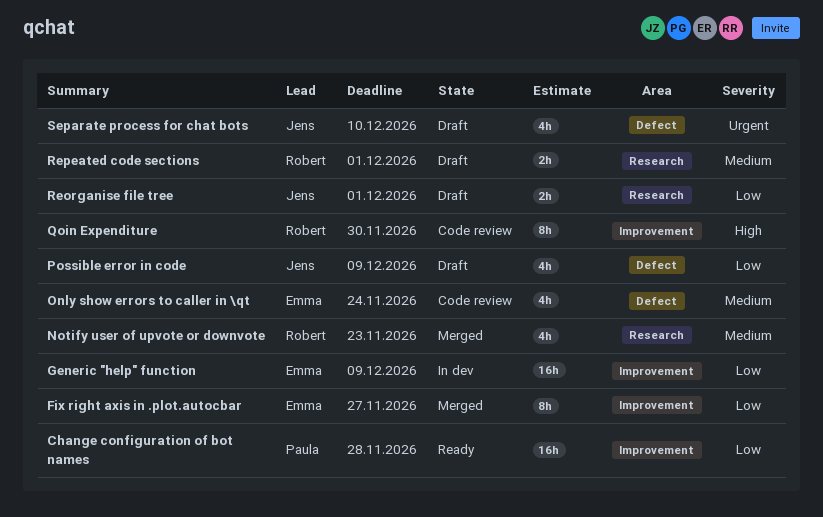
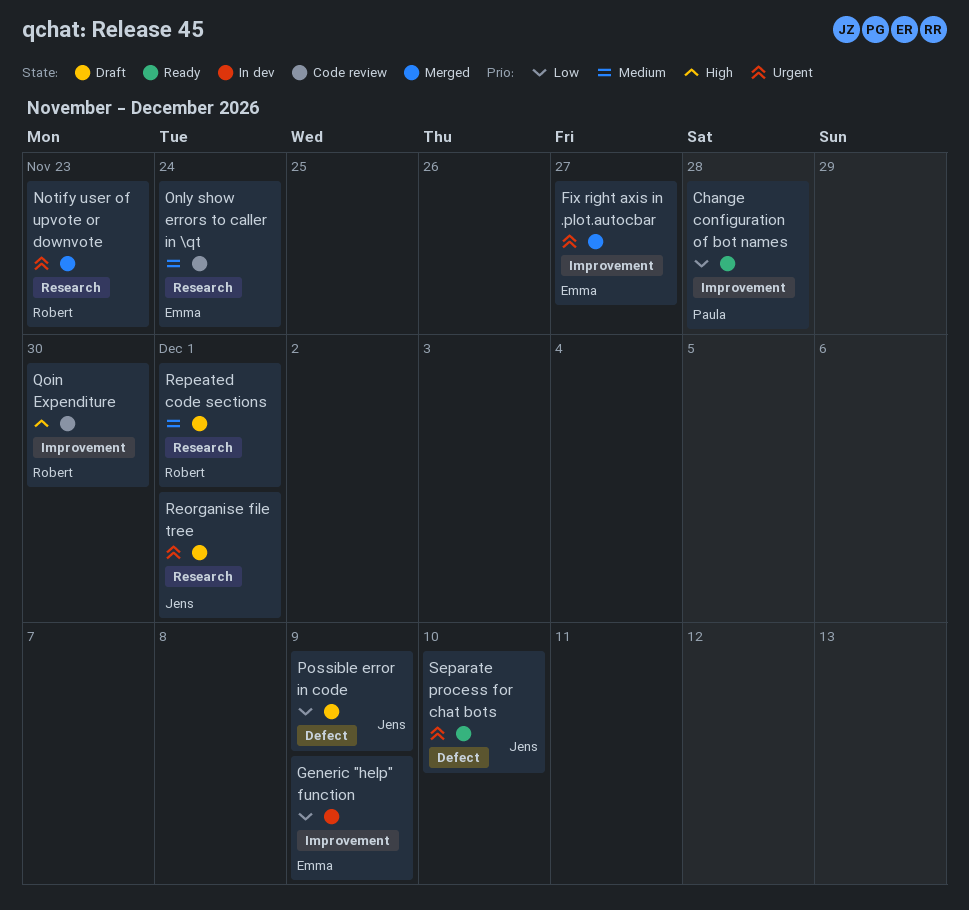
Fix right axis in .plot.autocbar, priority: Low -> Urgent
Notify user of upvote or downvote, priority: Medium -> Urgent
Only show errors to caller in \qt, label: Defect -> Research
Reorganise file tree, priority: Low -> Urgent
Separate process for chat bots, status: Draft -> Ready

